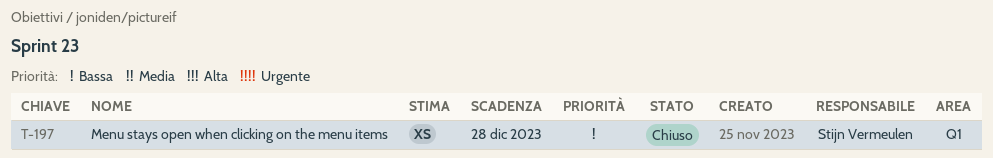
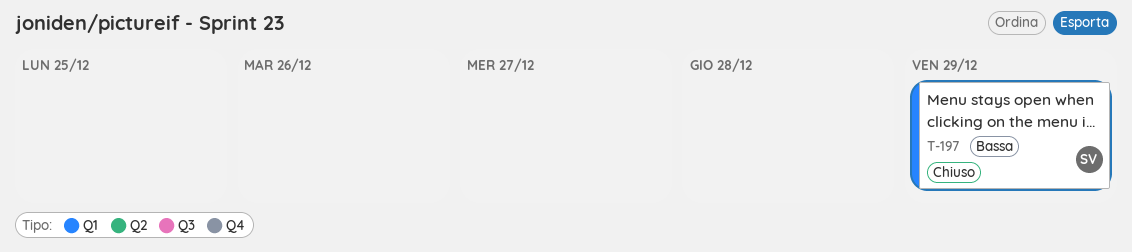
T-197, due: Dec 28 -> Dec 29

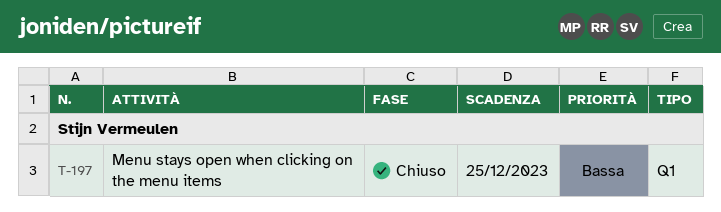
T-197, due: Dec 29 -> Dec 25

